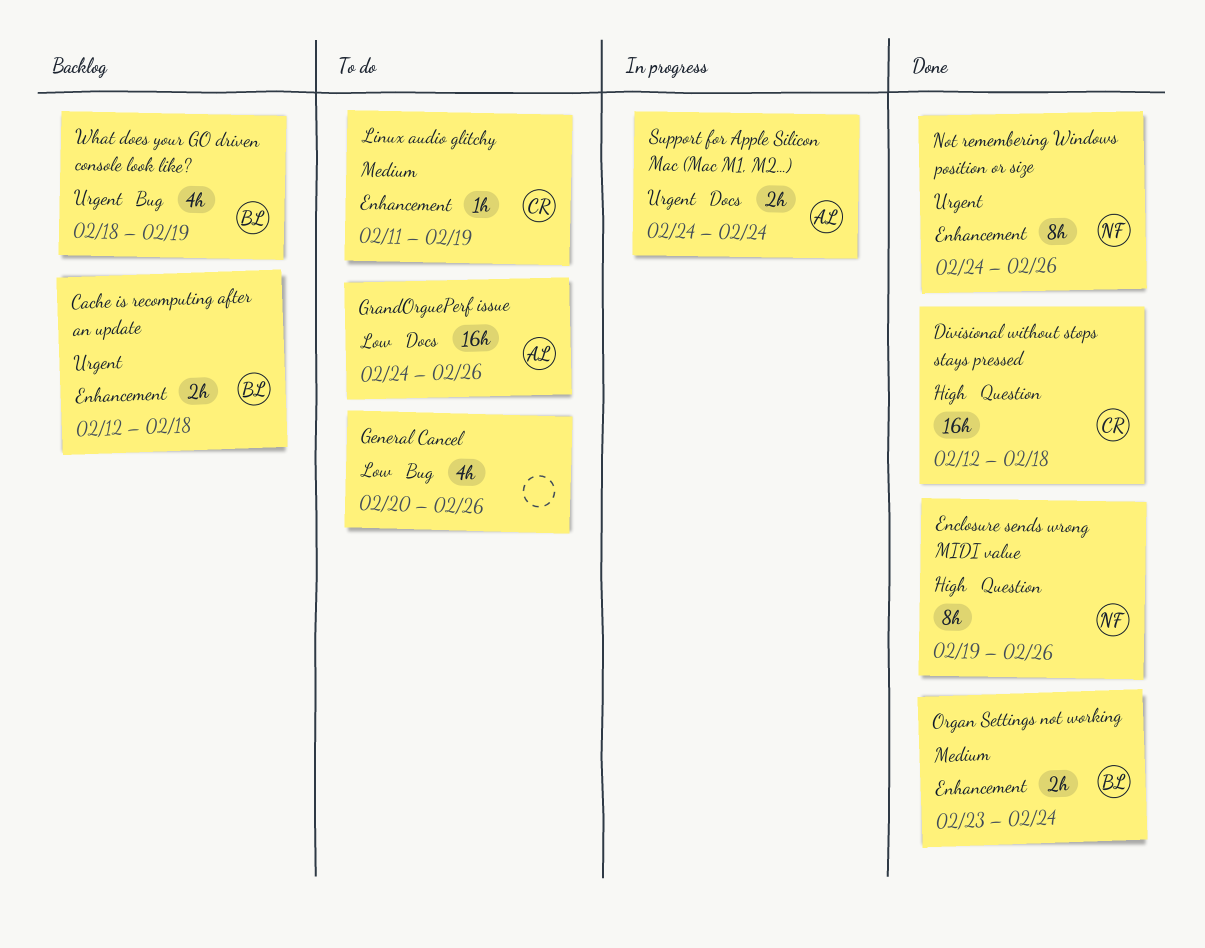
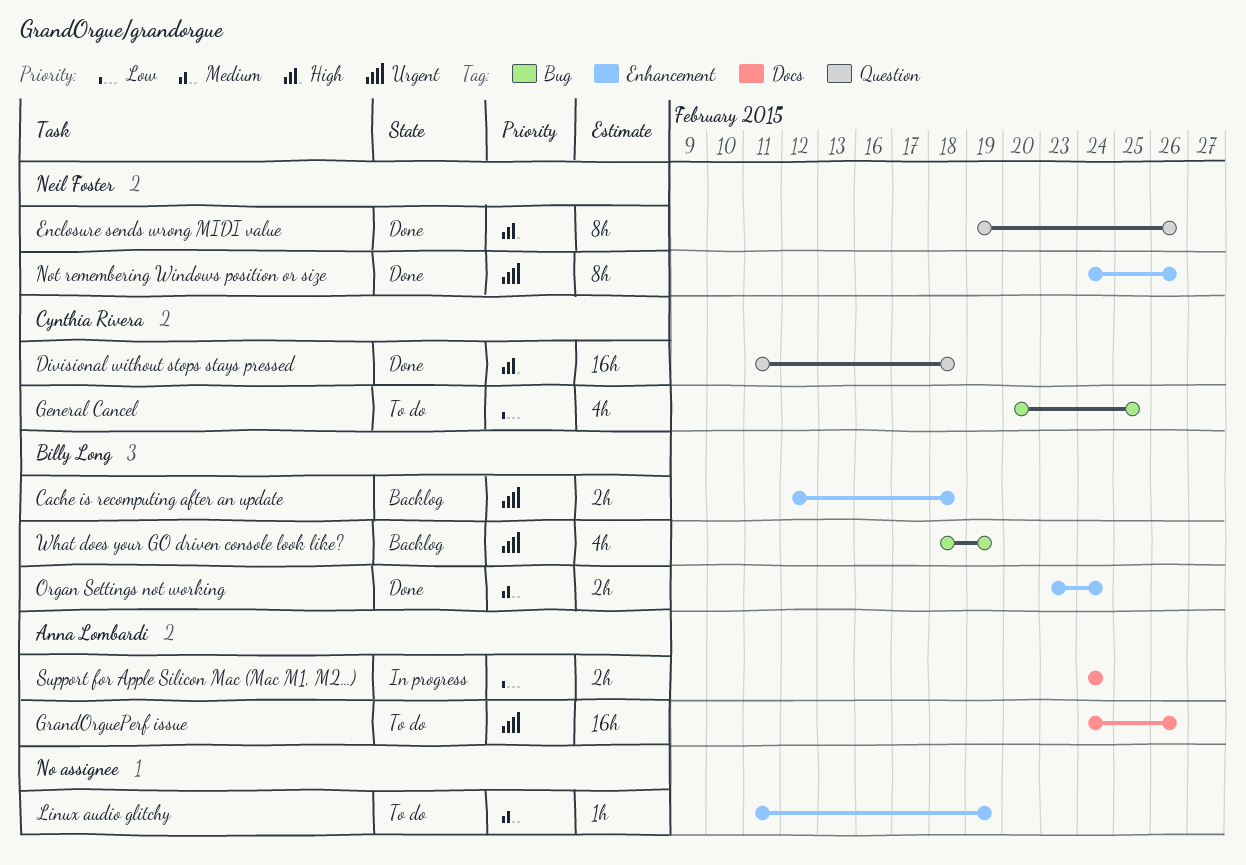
Divisional without stops stays pressed, start: Feb 12 -> Feb 11
General Cancel, owner: none -> Cynthia Rivera
General Cancel, due: Feb 26 -> Feb 25
GrandOrguePerf issue, priority: Low -> Urgent
Linux audio glitchy, owner: Cynthia Rivera -> none
Support for Apple Silicon Mac (Mac M1, M2…), priority: Urgent -> Low

